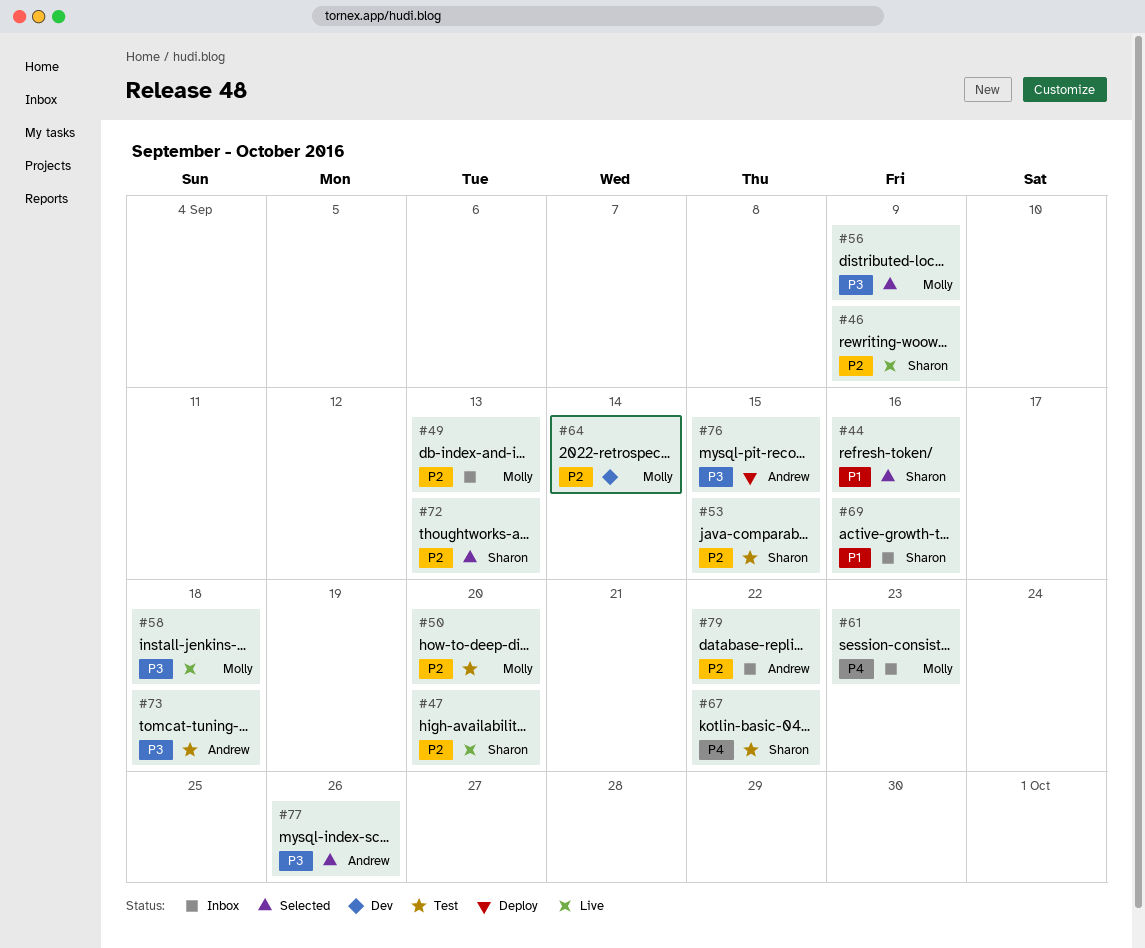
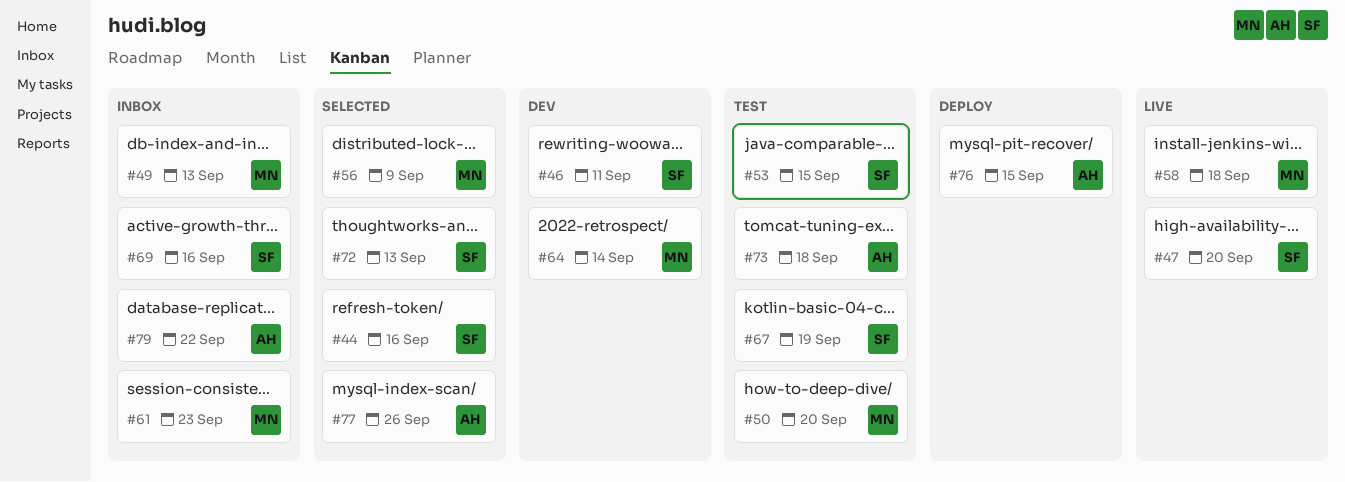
#46, status: Live -> Dev
#46, due: Sep 9 -> Sep 11
#67, due: Sep 22 -> Sep 19

